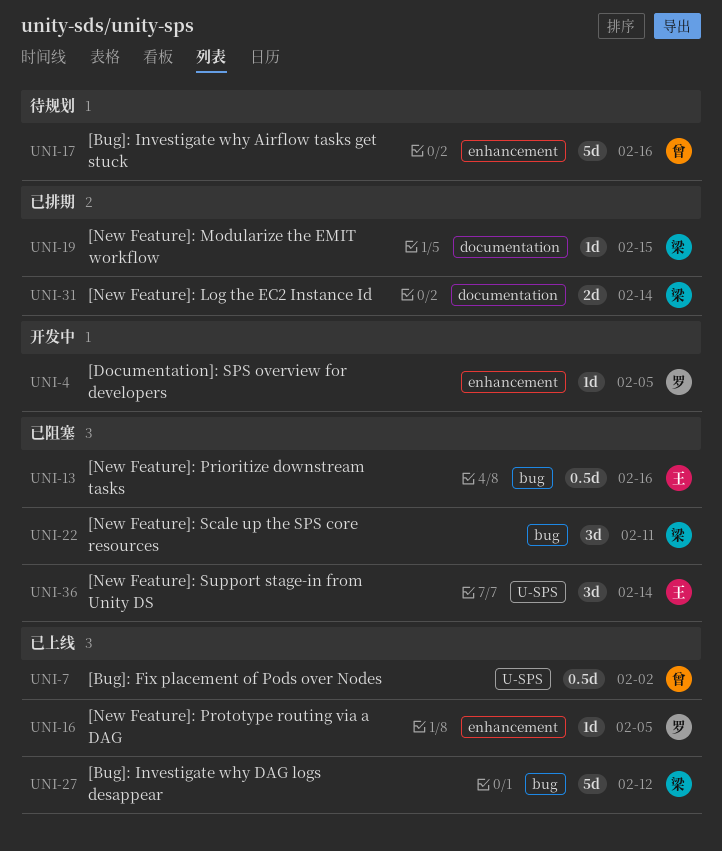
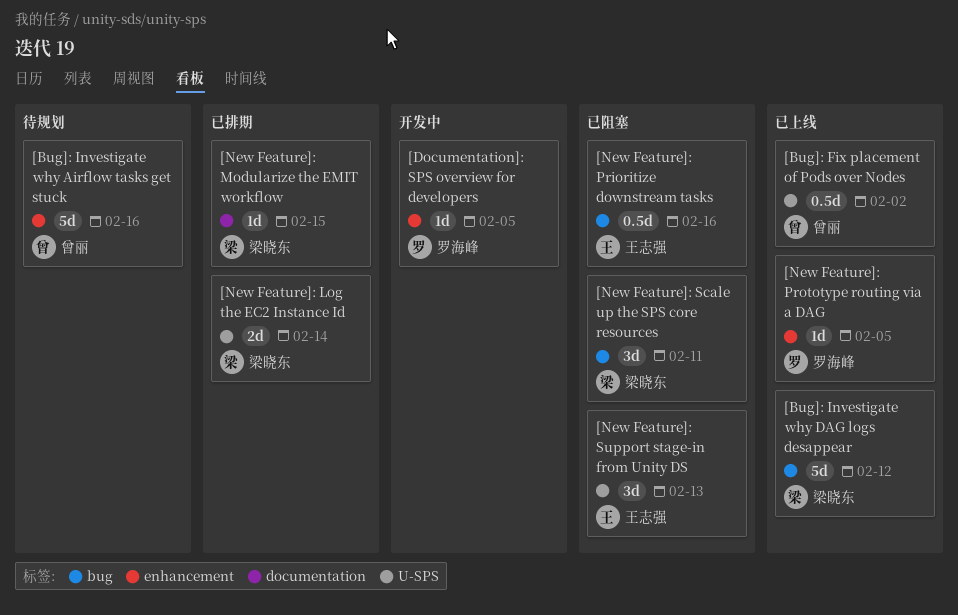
[New Feature]: Log the EC2 Instance Id, label: documentation -> U-SPS
[New Feature]: Support stage-in from Unity DS, due: Feb 14 -> Feb 13

